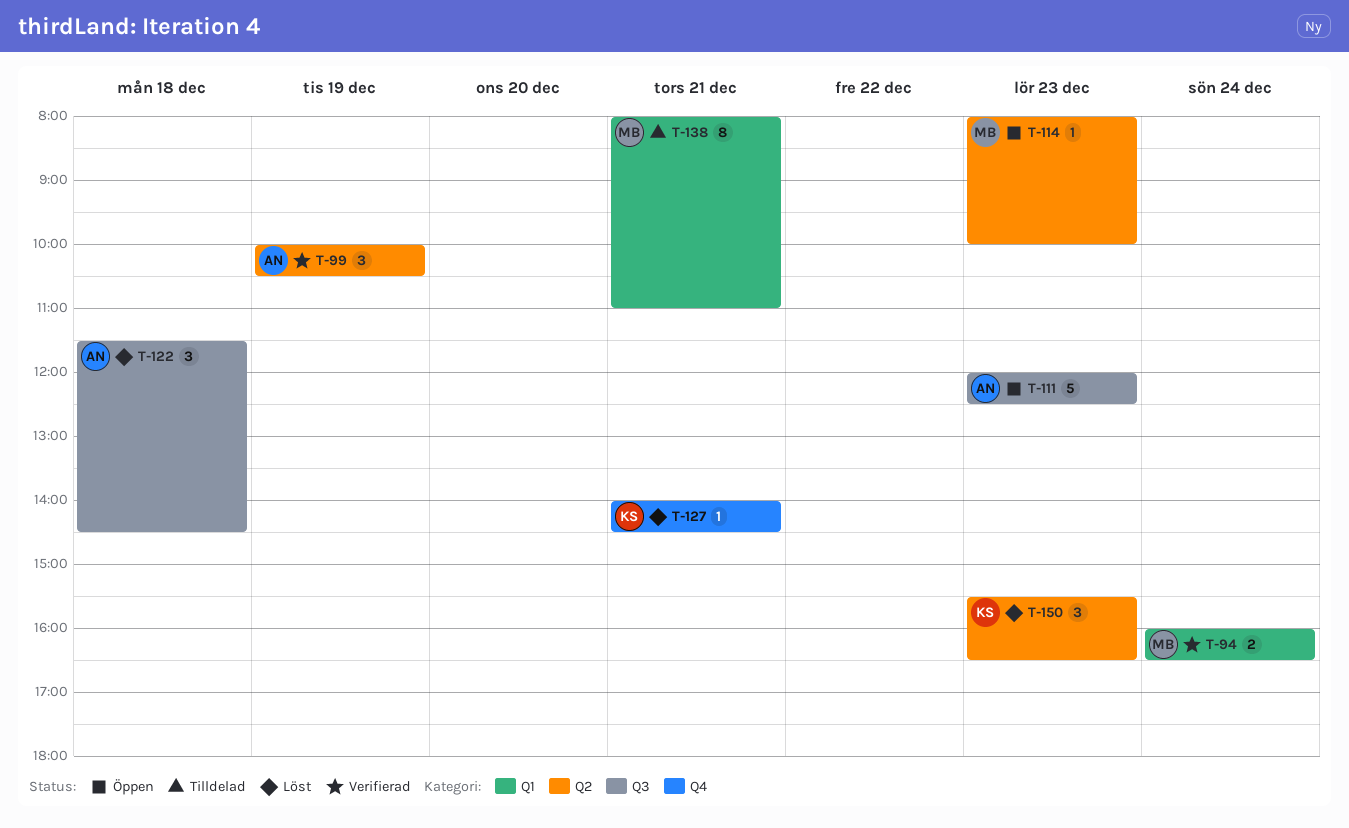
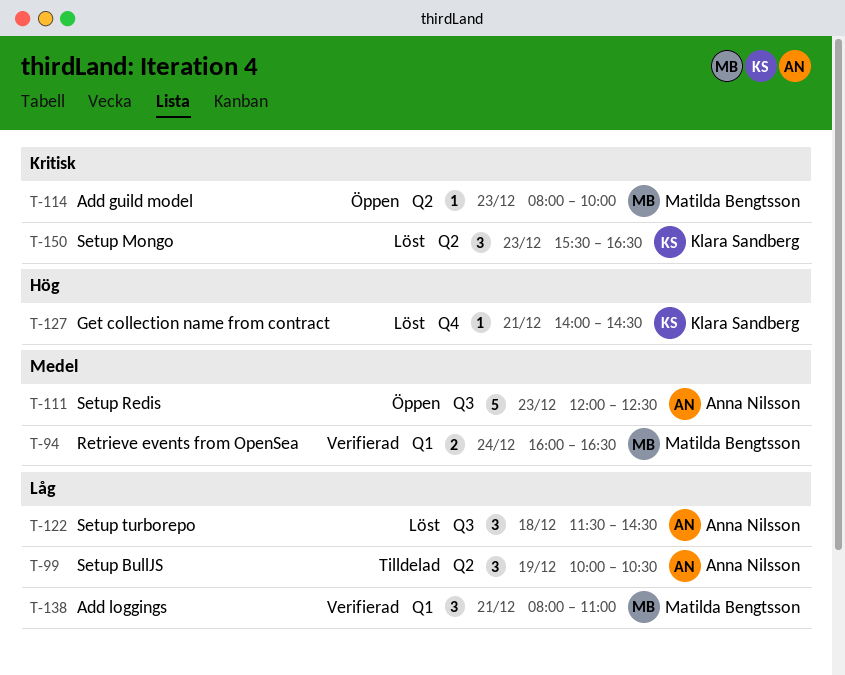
T-99, status: Verifierad -> Tilldelad
T-138, status: Tilldelad -> Verifierad
T-138, estimate: 8 -> 3

